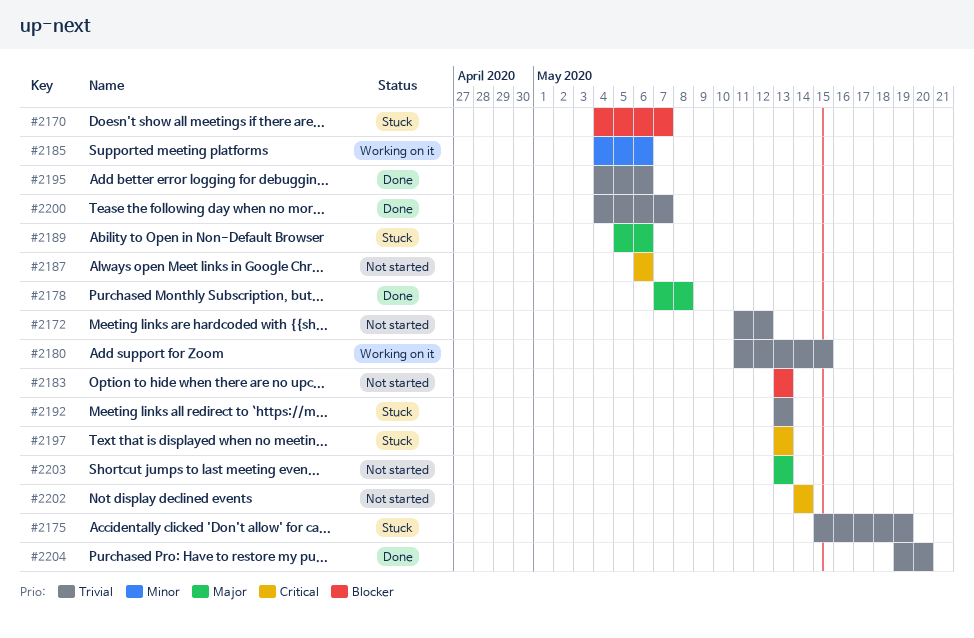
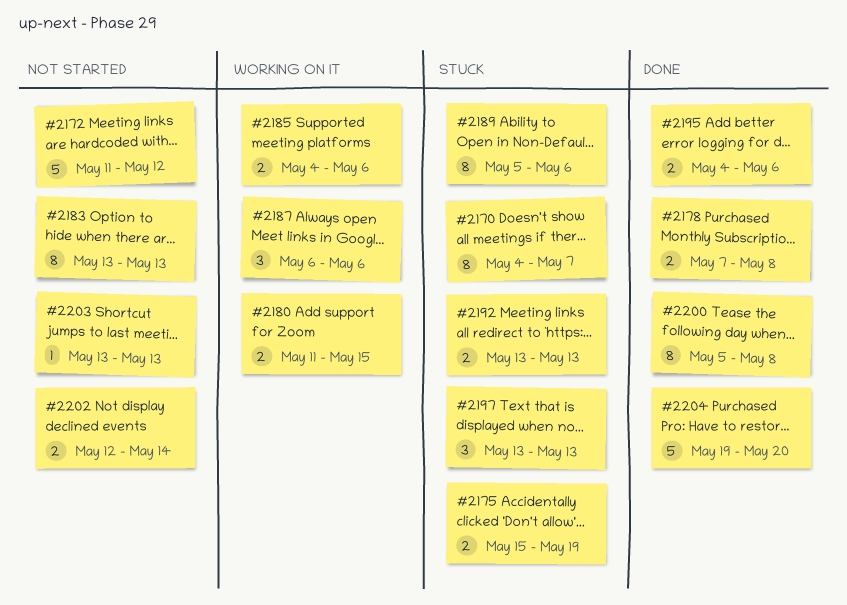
#2187, status: Not started -> Working on it
#2200, start: May 4 -> May 5
#2200, due: May 7 -> May 8
#2202, start: May 14 -> May 12

